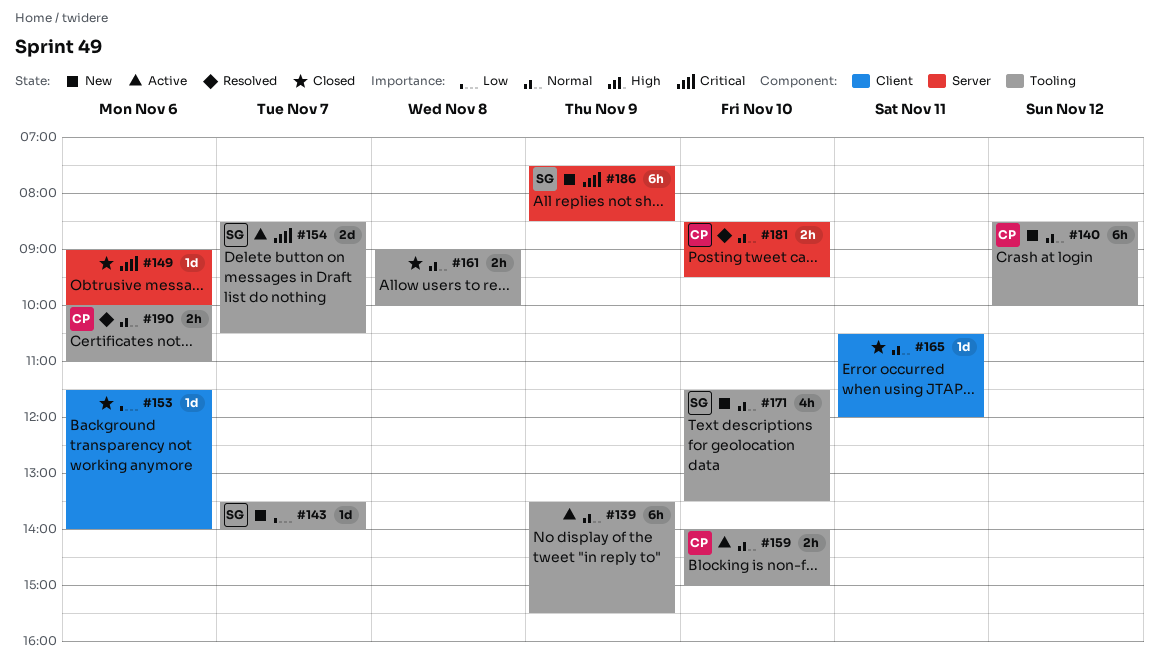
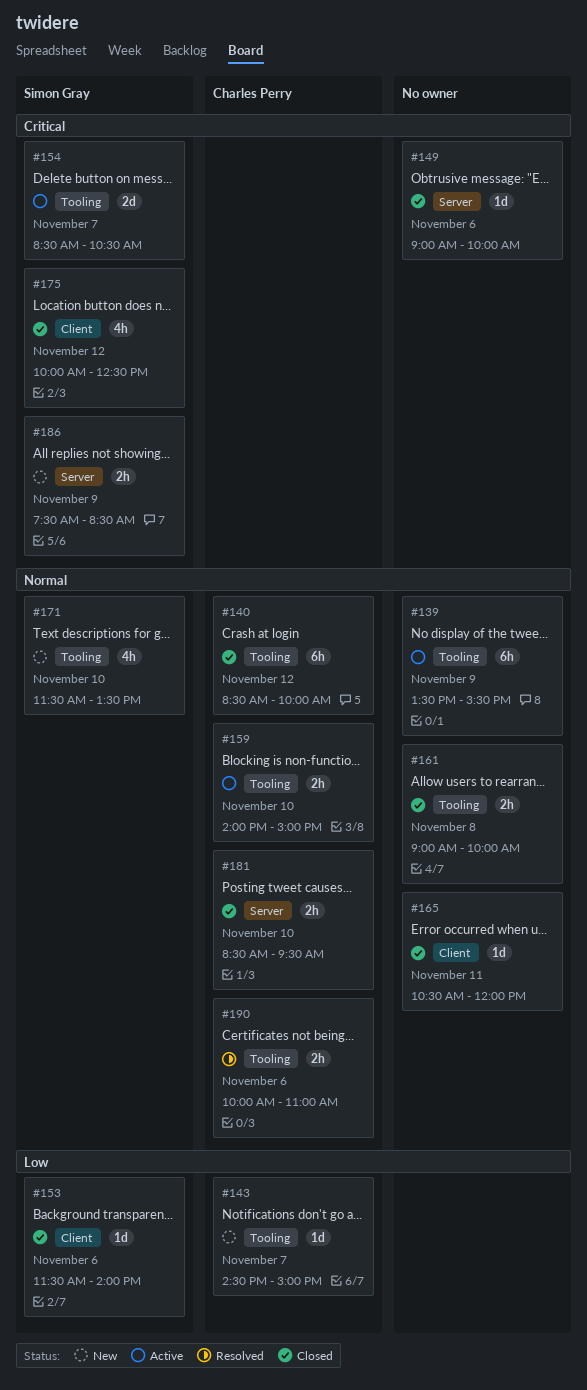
#140, status: New -> Closed
#143, owner: Simon Gray -> Charles Perry
#143, begins: 13:30 -> 14:30
#143, ends: 14:00 -> 15:00
#153, owner: none -> Simon Gray
#175: none -> present
#181, status: Resolved -> Closed
#186, estimate: 6h -> 2h

